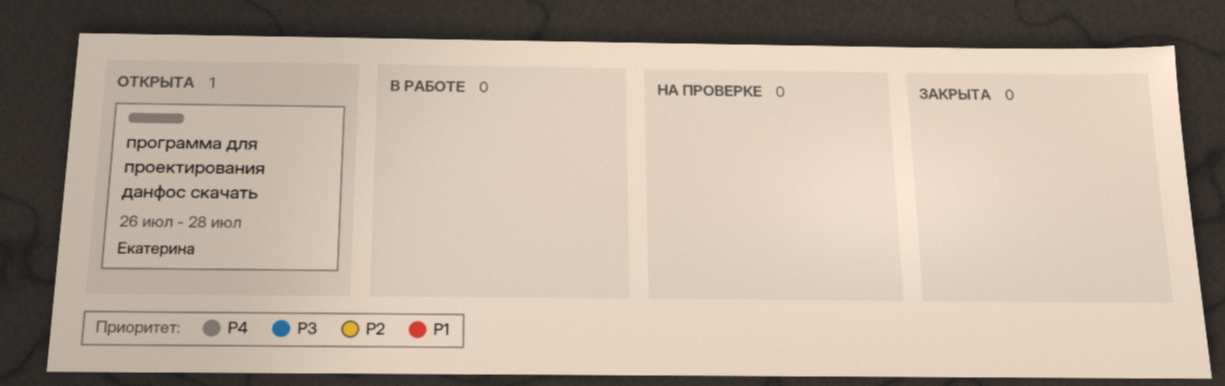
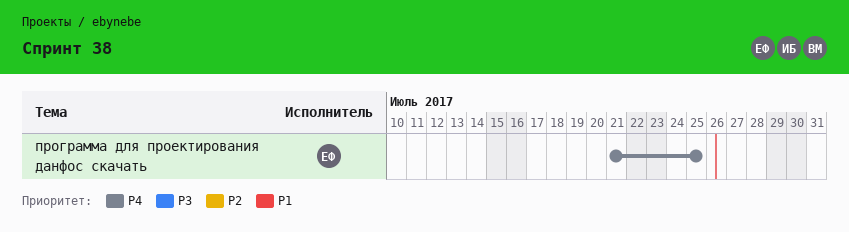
программа для проектирования данфос скачать, start: Jul 26 -> Jul 21
программа для проектирования данфос скачать, due: Jul 28 -> Jul 25

